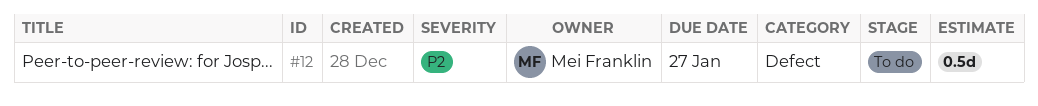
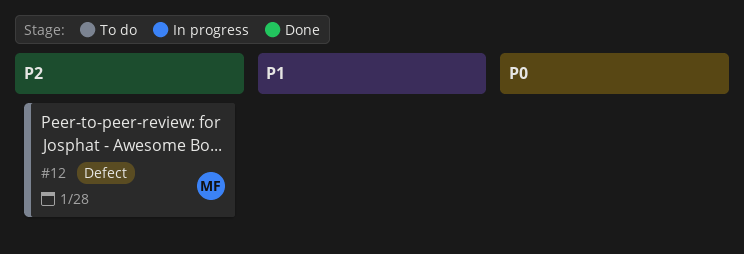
#12, due: Jan 27 -> Jan 28

